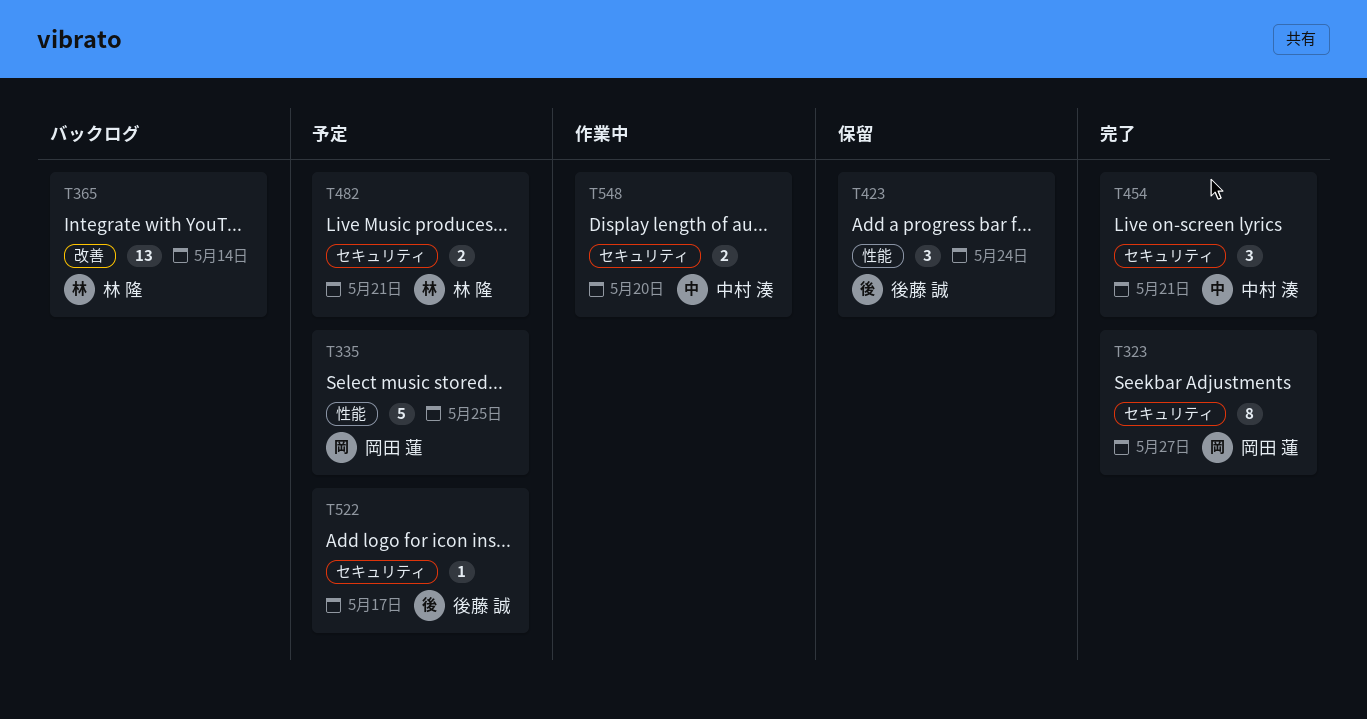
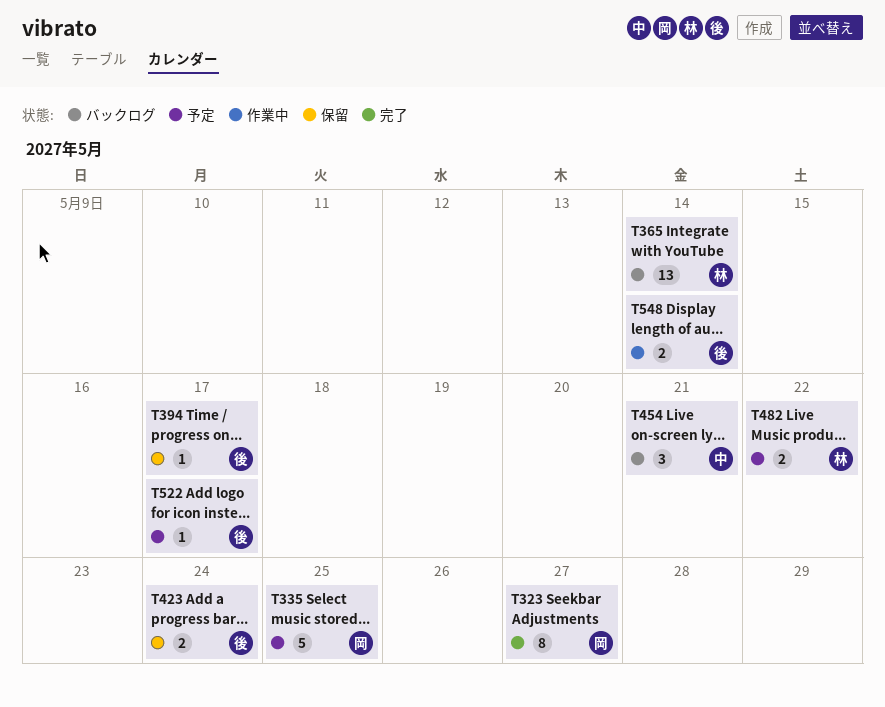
T394: none -> present
T423, estimate: 3 -> 2
T454, status: 完了 -> バックログ
T482, due: May 21 -> May 22
T548, owner: 中村 湊 -> 後藤 誠
T548, due: May 20 -> May 14

